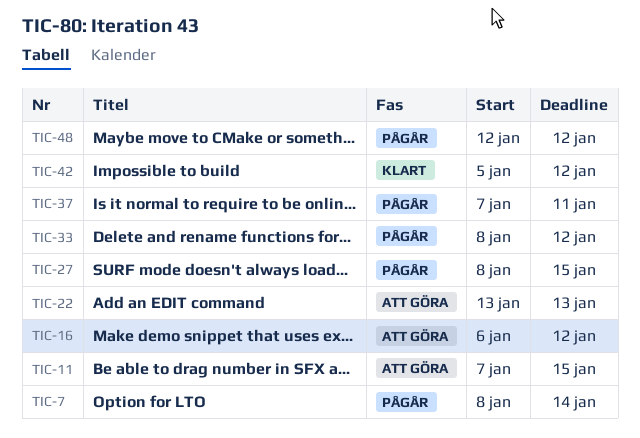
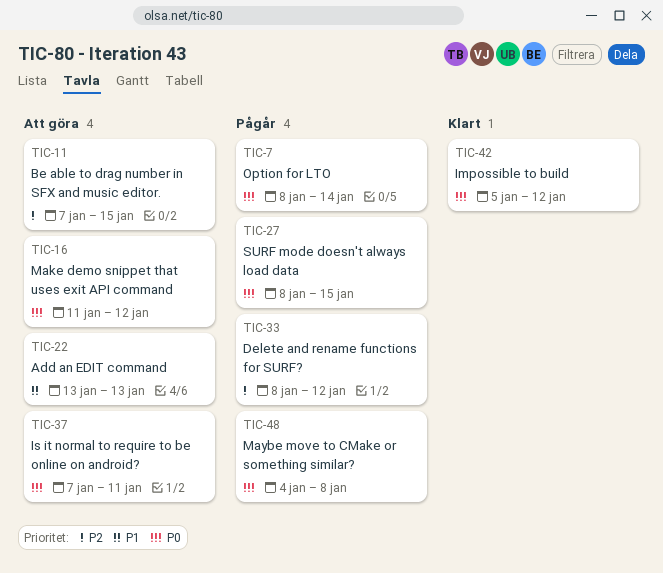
TIC-16, start: Jan 6 -> Jan 11
TIC-37, status: Pågår -> Att göra
TIC-48, start: Jan 12 -> Jan 4
TIC-48, due: Jan 12 -> Jan 8

